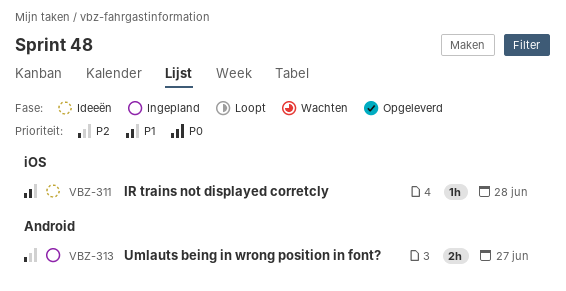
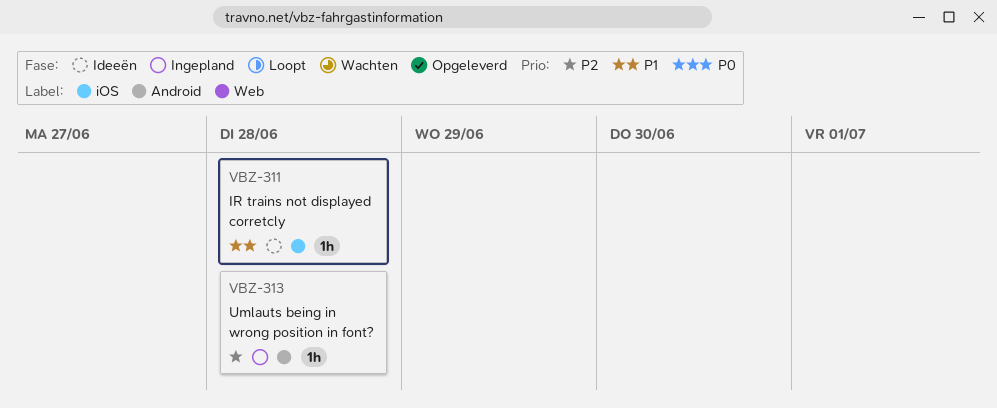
VBZ-313, estimate: 2h -> 1h
VBZ-313, due: Jun 27 -> Jun 28

